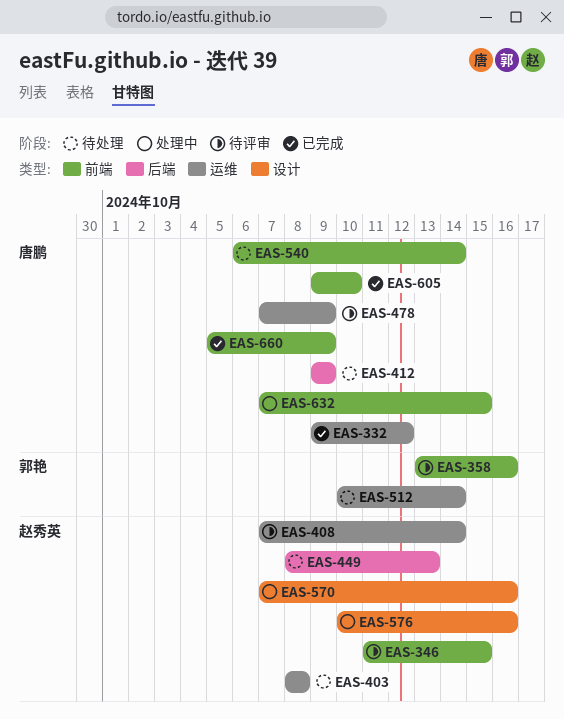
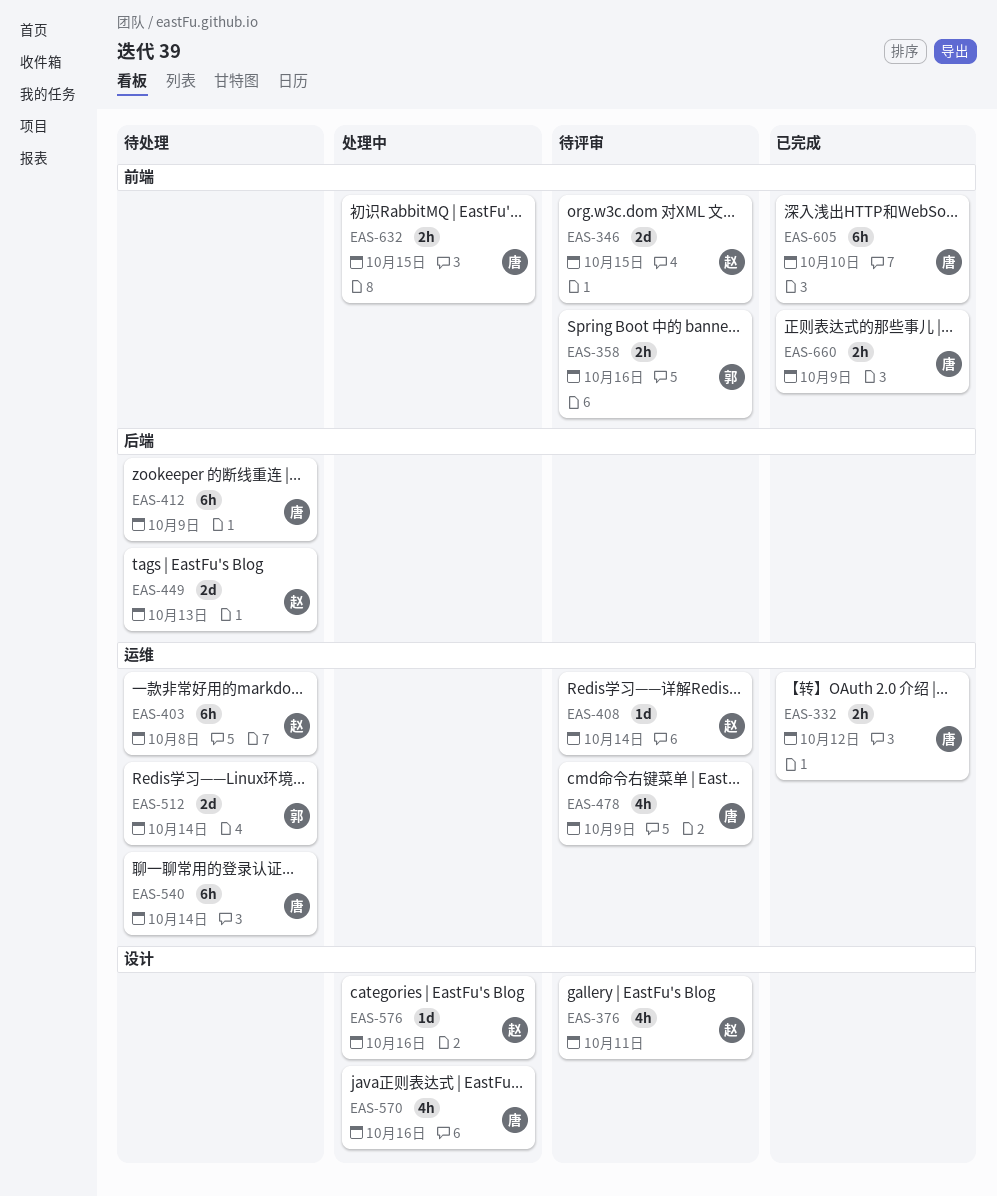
EAS-376: none -> present
EAS-540, label: 前端 -> 运维
EAS-570, owner: 赵秀英 -> 唐鹏

